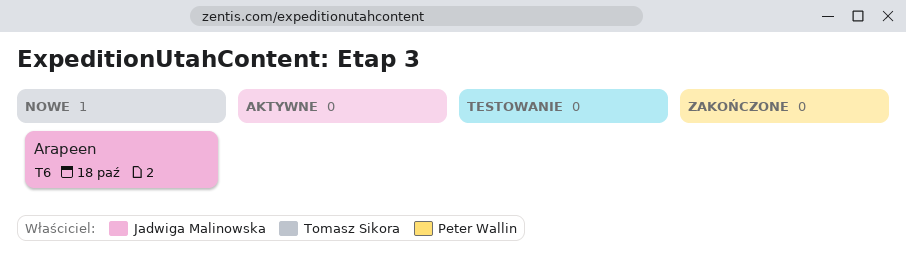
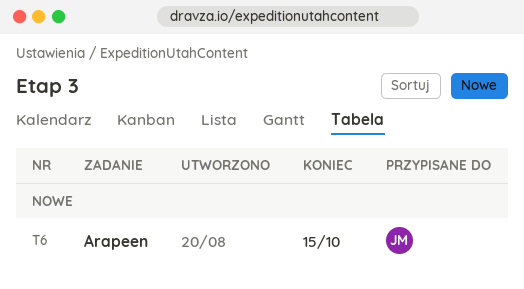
T6, due: Oct 18 -> Oct 15

